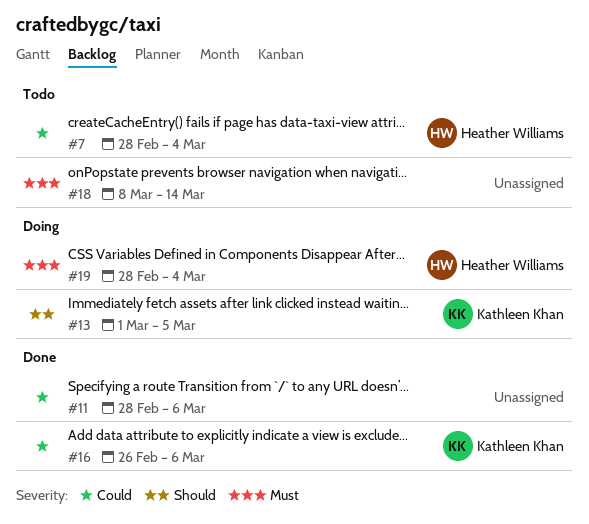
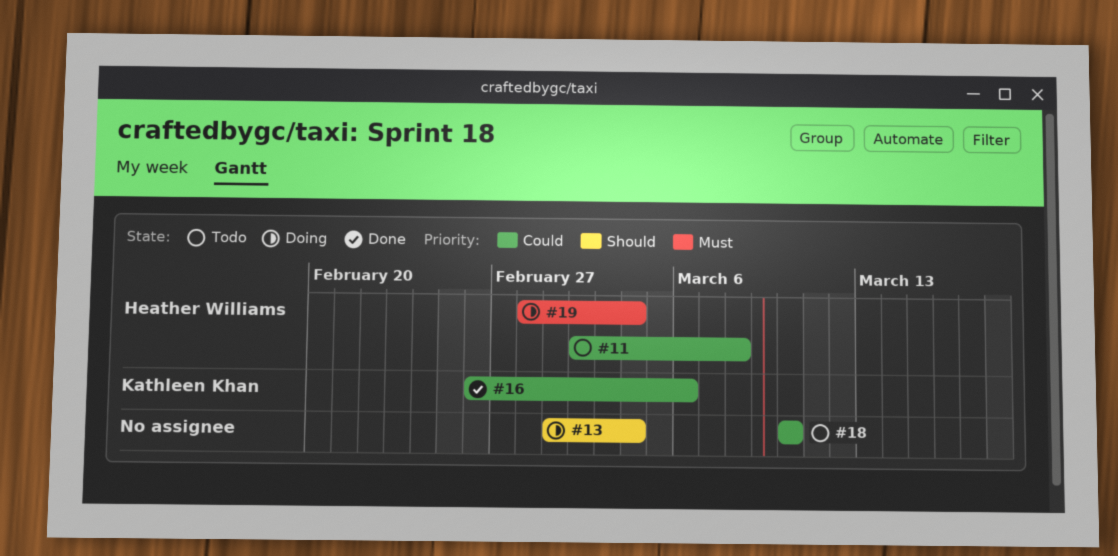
#7: present -> none
#11, status: Done -> Todo
#11, owner: none -> Heather Williams
#11, start: Feb 28 -> Mar 2
#11, due: Mar 6 -> Mar 8
#13, owner: Kathleen Khan -> none
#13, due: Mar 5 -> Mar 4
#18, priority: Must -> Could
#18, start: Mar 8 -> Mar 10
#18, due: Mar 14 -> Mar 10

